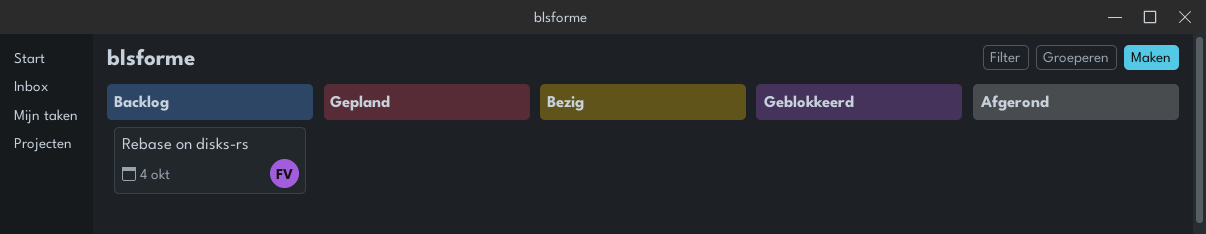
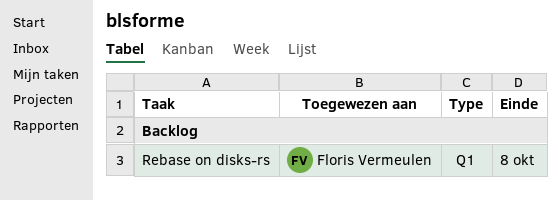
Rebase on disks-rs, due: Oct 4 -> Oct 8

